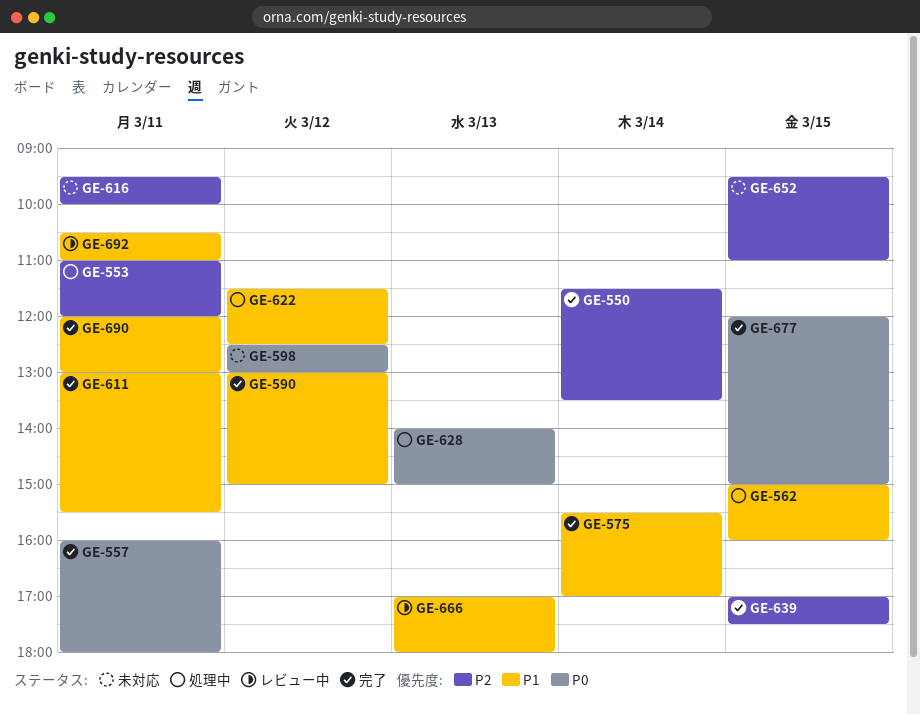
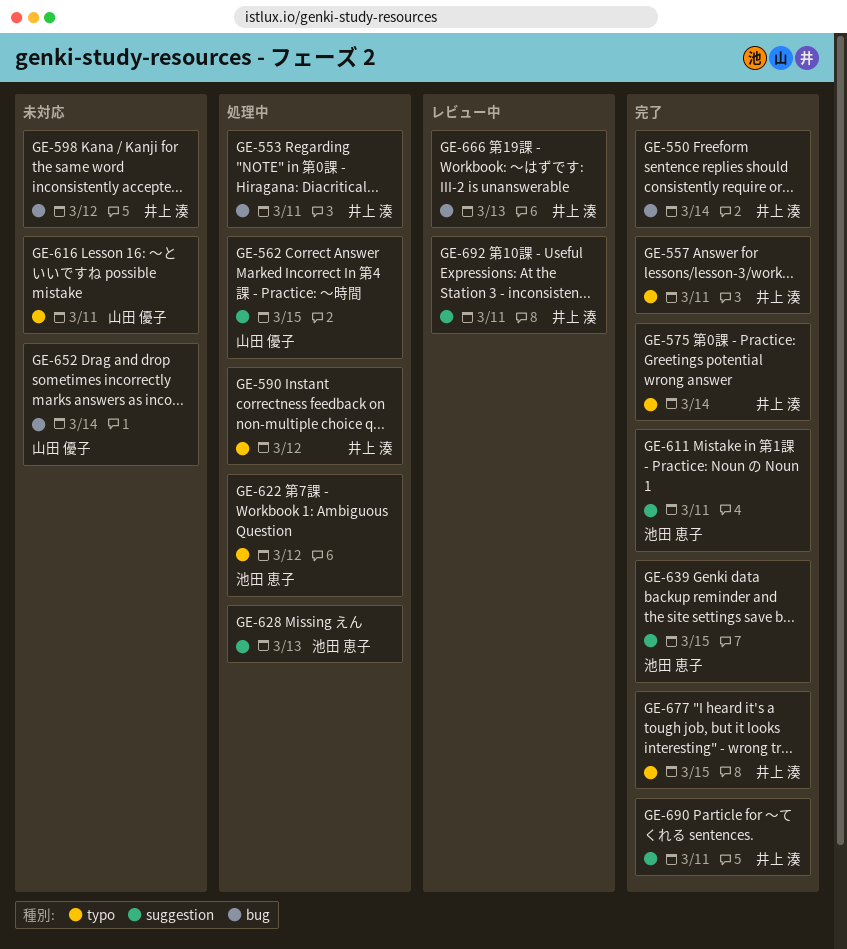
GE-590, status: 完了 -> 処理中
GE-652, day: Mar 15 -> Mar 14

